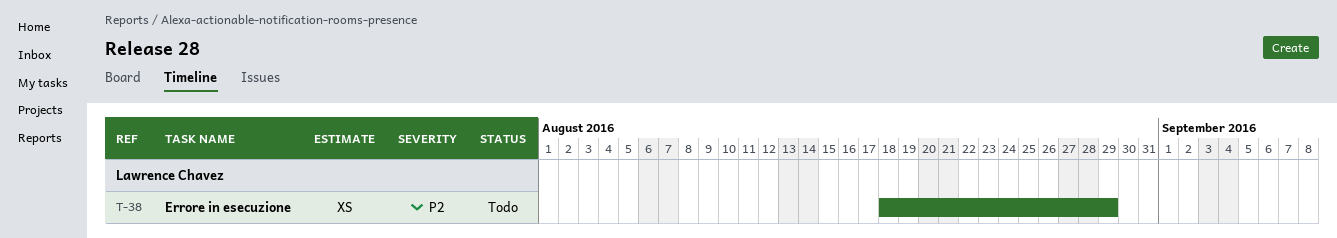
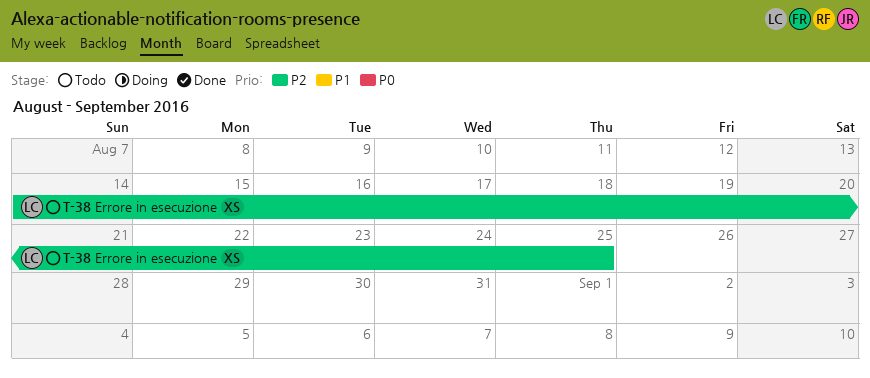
T-38, start: Aug 18 -> Aug 14
T-38, due: Aug 29 -> Aug 25

